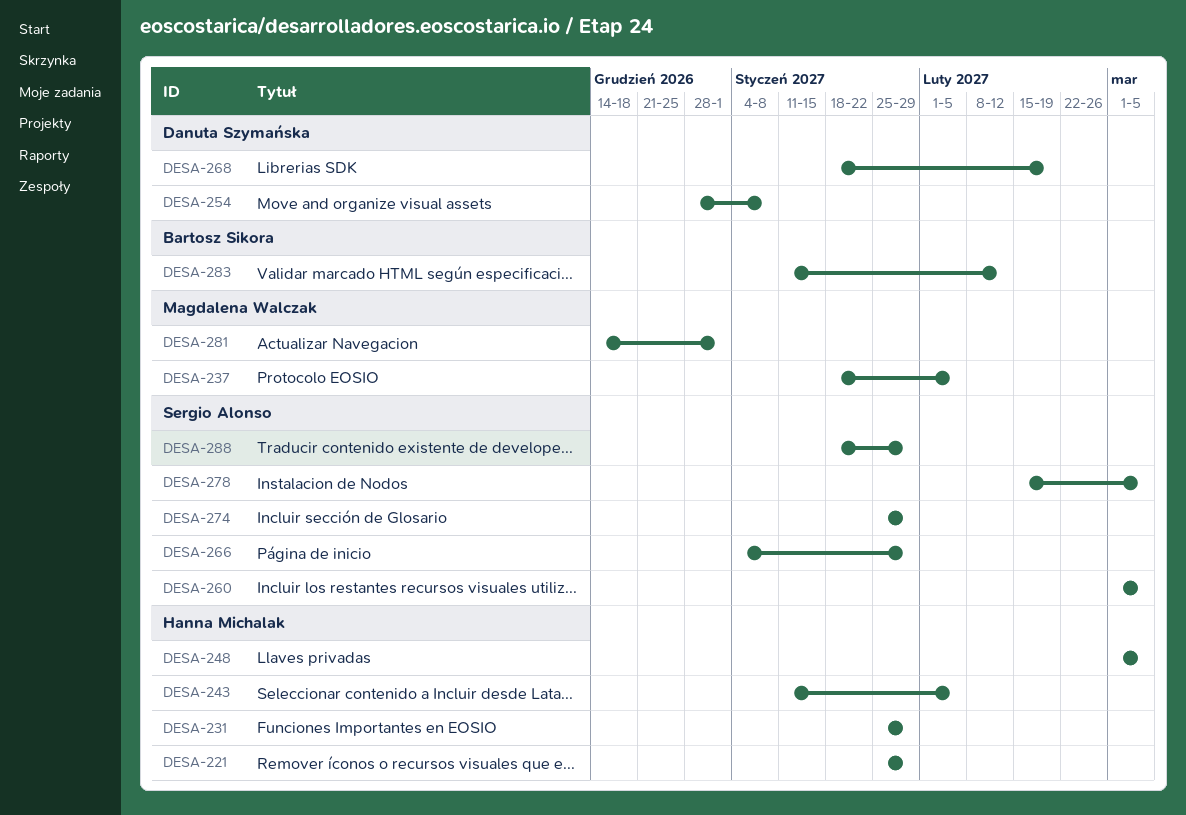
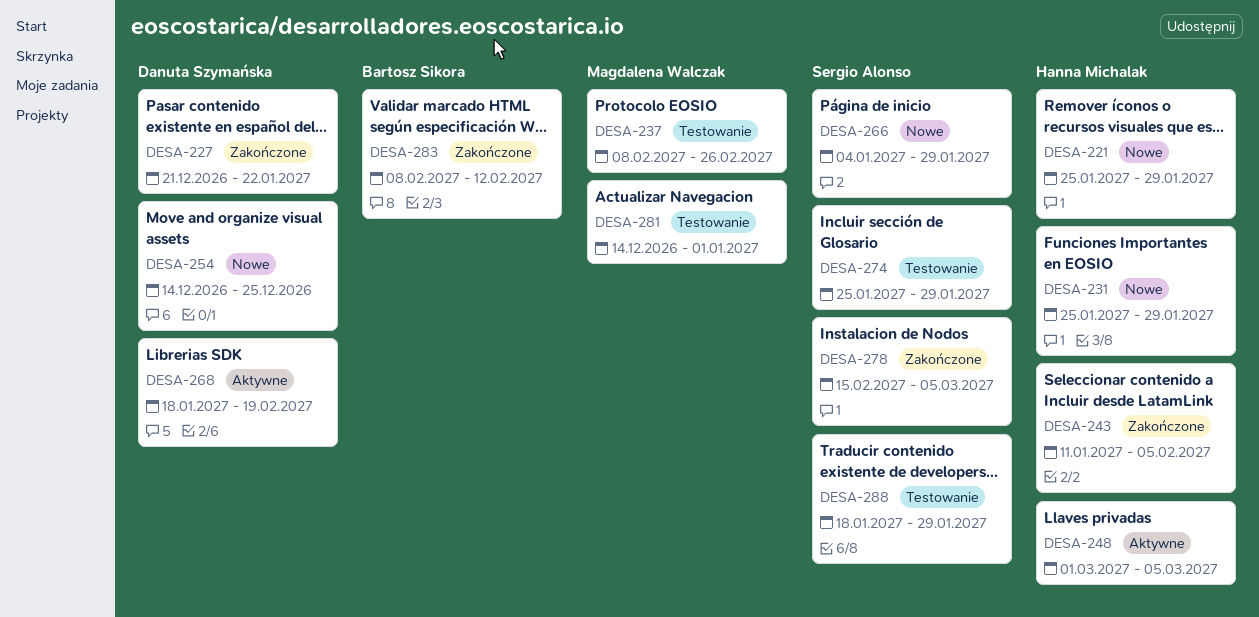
DESA-227: none -> present
DESA-237, start: Jan 18 -> Feb 8
DESA-237, due: Feb 5 -> Feb 26
DESA-254, start: Dec 28 -> Dec 14
DESA-254, due: Jan 8 -> Dec 25
DESA-260: present -> none
DESA-283, start: Jan 11 -> Feb 8

